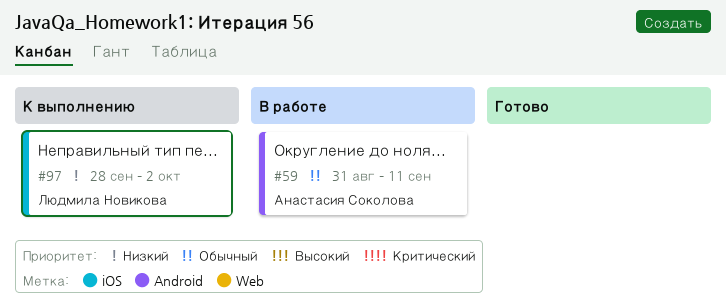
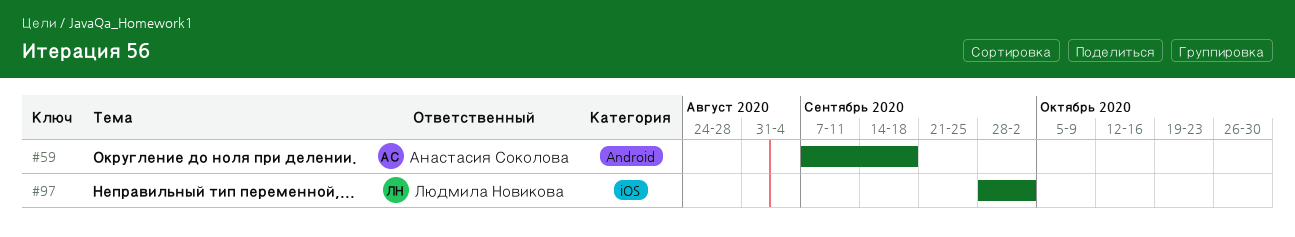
#59, start: Aug 31 -> Sep 7
#59, due: Sep 11 -> Sep 18

